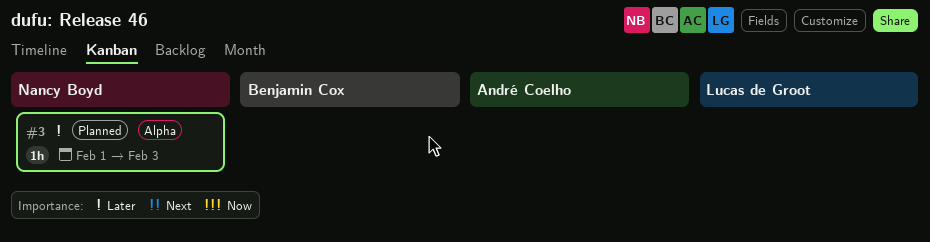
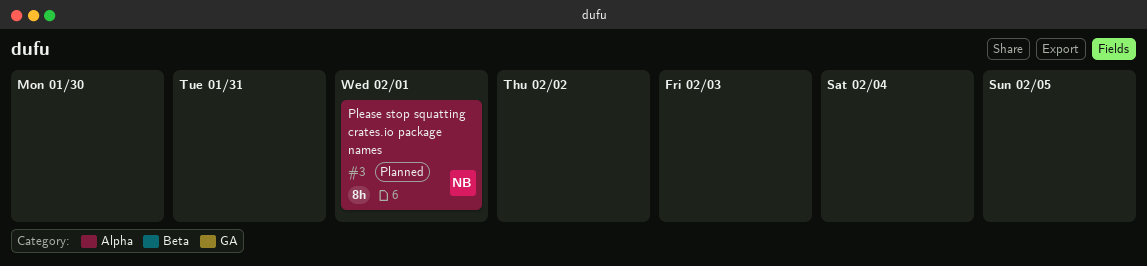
#3, estimate: 1h -> 8h
#3, due: Feb 3 -> Feb 1

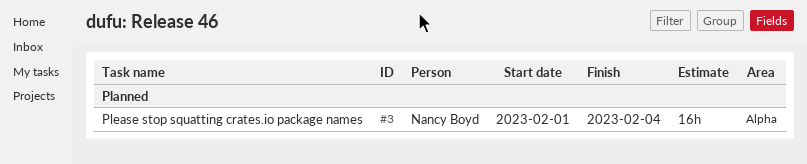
#3, estimate: 8h -> 16h
#3, due: Feb 1 -> Feb 4

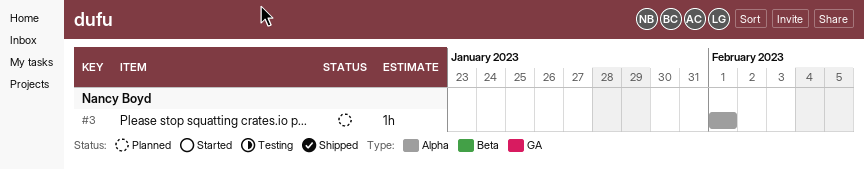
#3, estimate: 16h -> 1h
#3, due: Feb 4 -> Feb 1

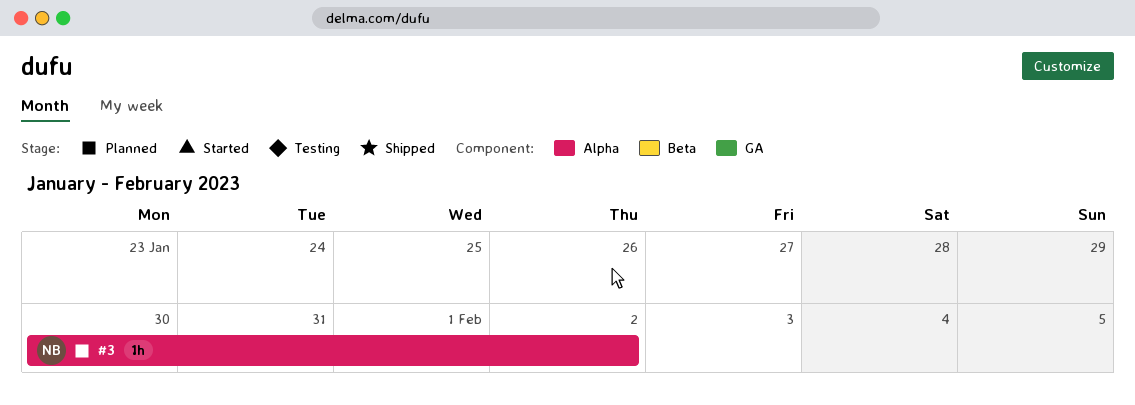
#3, start: Feb 1 -> Jan 30
#3, due: Feb 1 -> Feb 2

